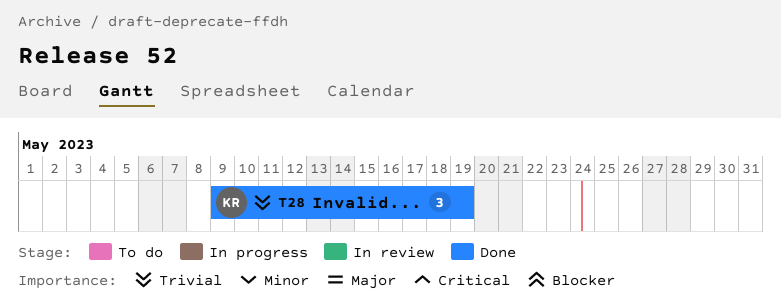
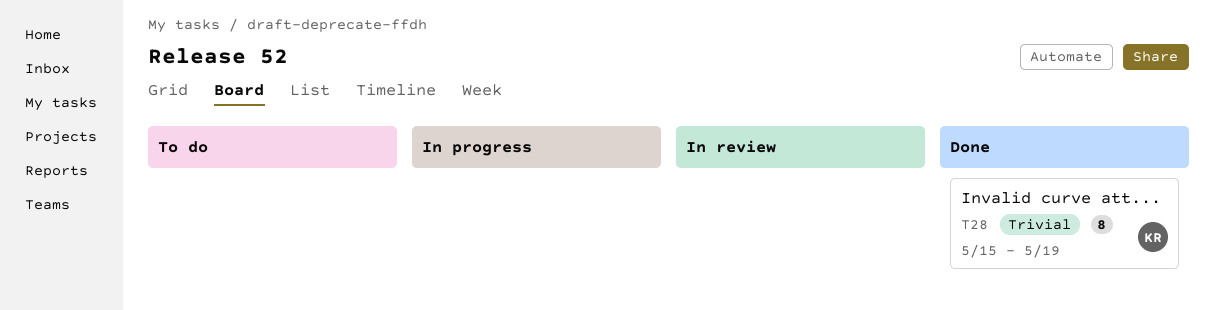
T28, estimate: 3 -> 8
T28, start: May 9 -> May 15

